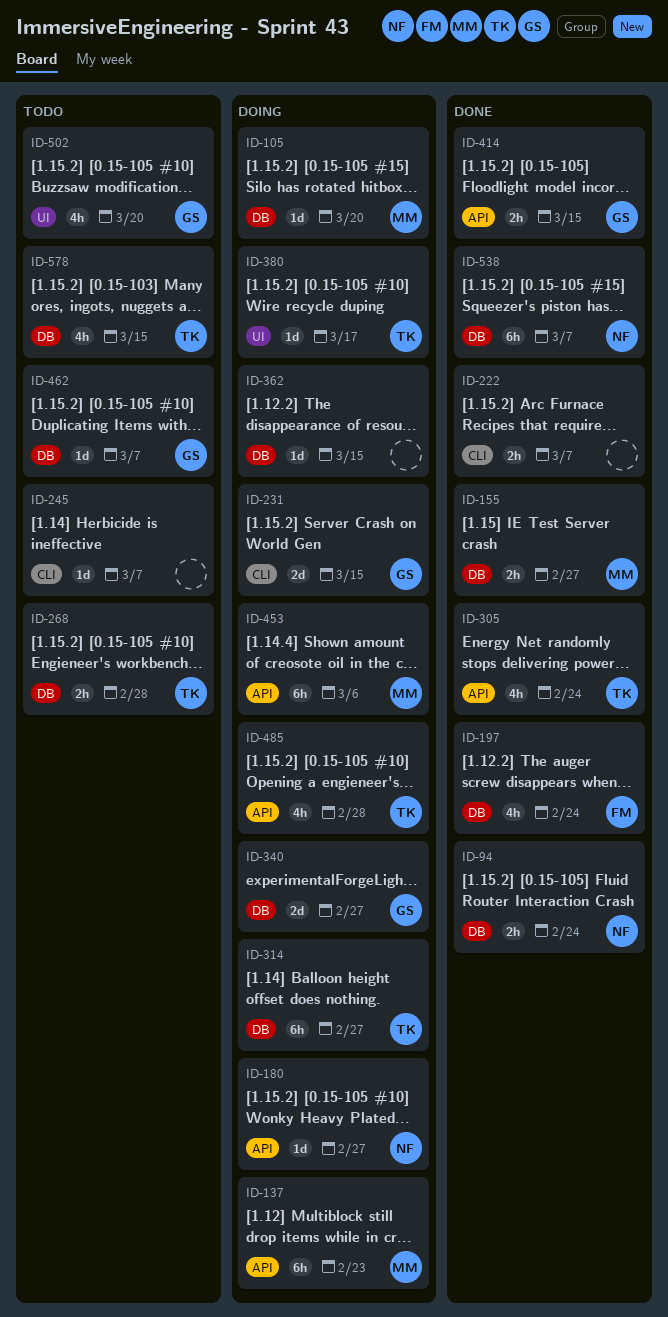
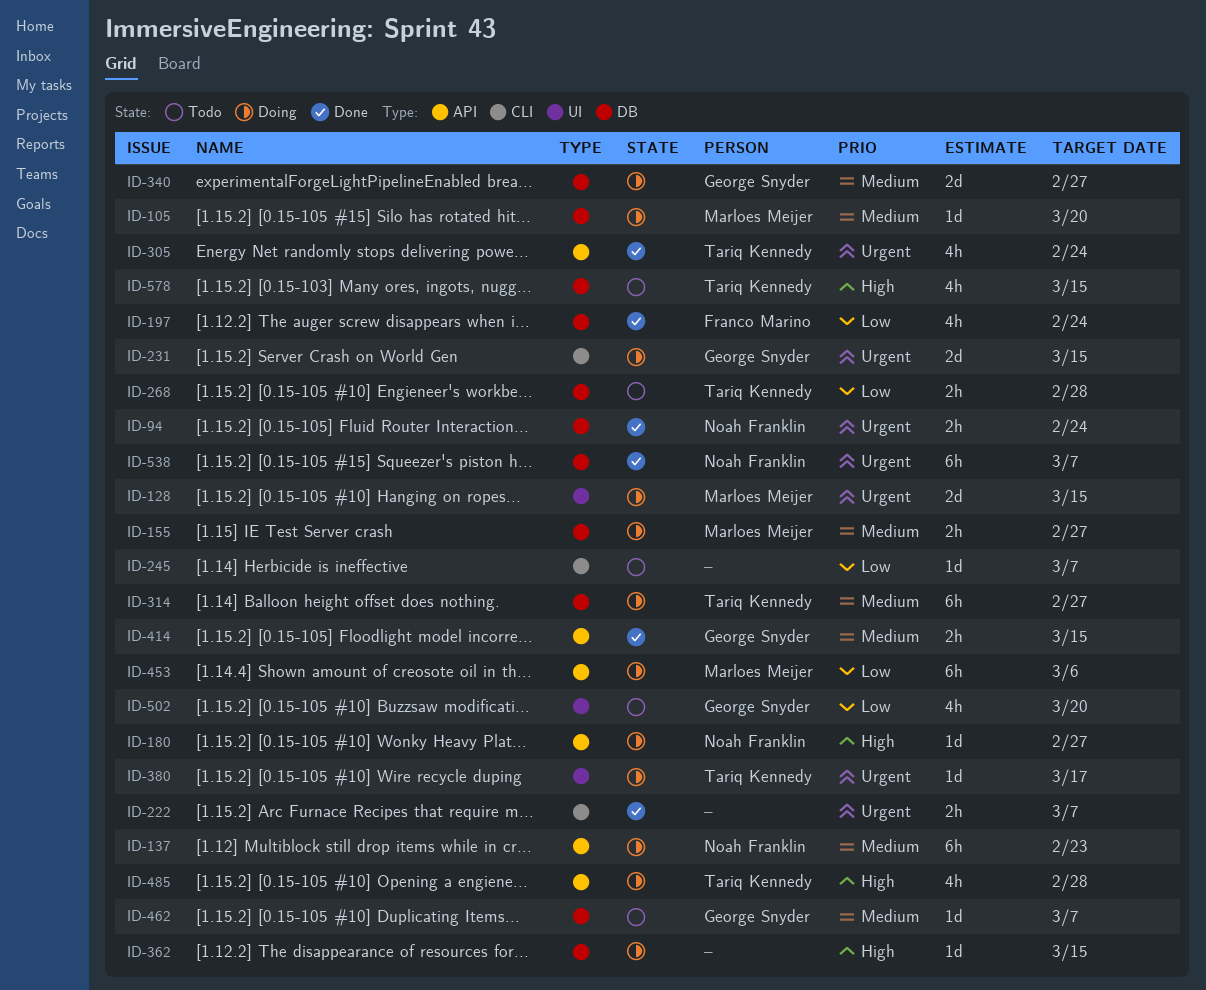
ID-128: none -> present
ID-137, owner: Marloes Meijer -> Noah Franklin
ID-155, status: Done -> Doing

